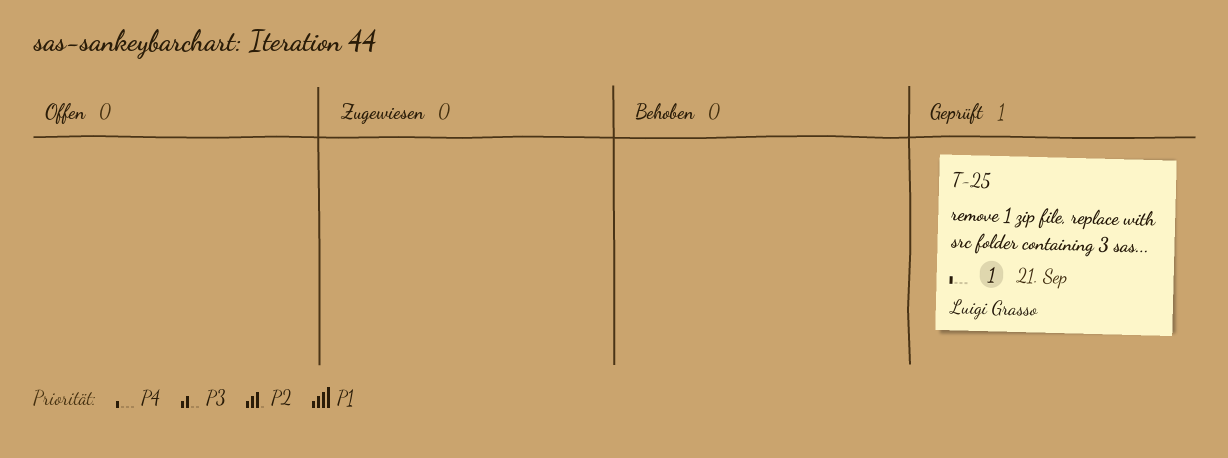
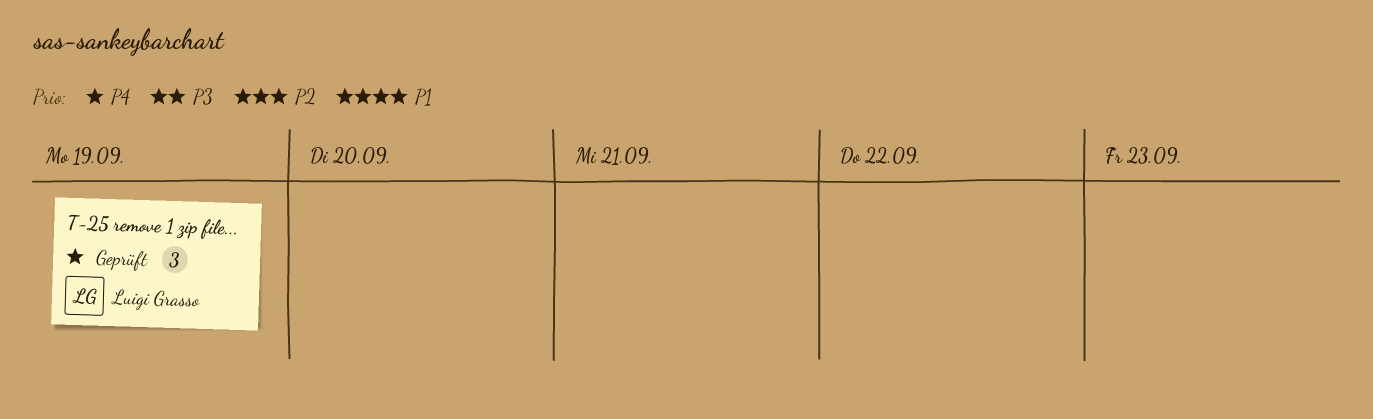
T-25, estimate: 1 -> 3
T-25, due: Sep 21 -> Sep 19

